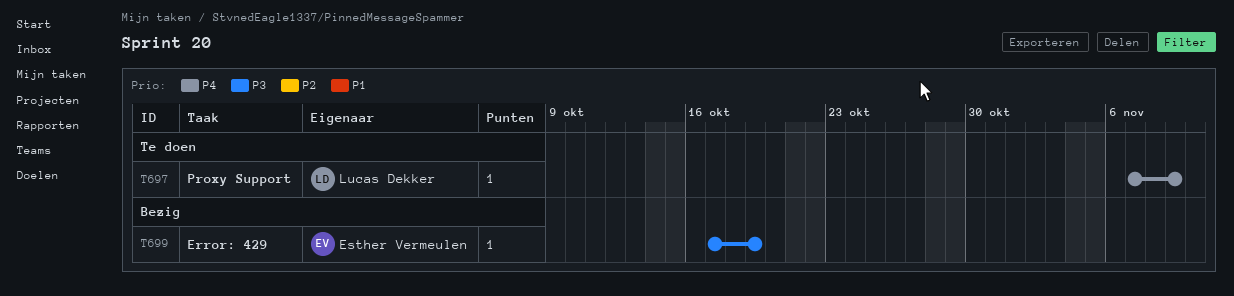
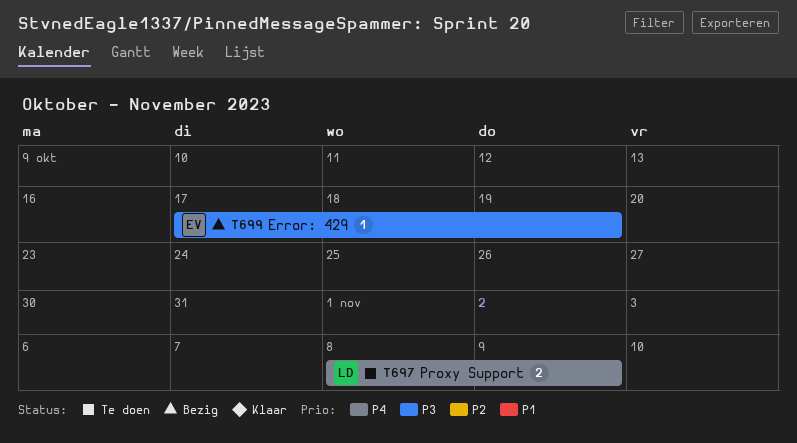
T697, estimate: 1 -> 2
T697, start: Nov 7 -> Nov 8

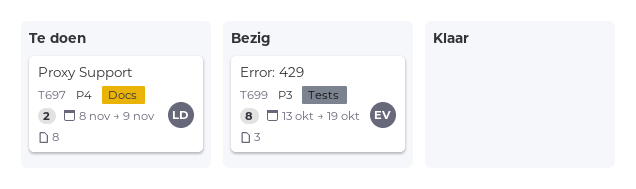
T699, estimate: 1 -> 8
T699, start: Oct 17 -> Oct 13

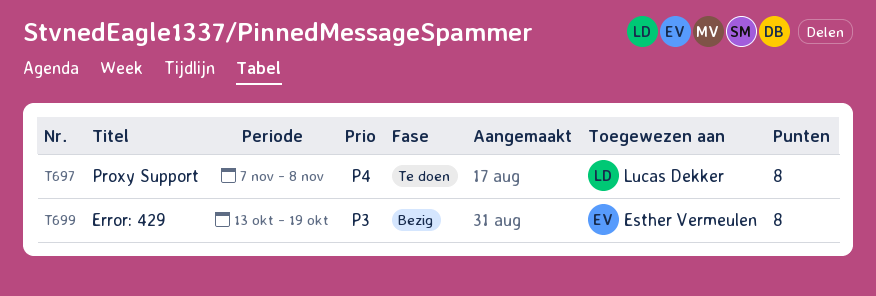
T697, estimate: 2 -> 8
T697, start: Nov 8 -> Nov 7
T697, due: Nov 9 -> Nov 8

